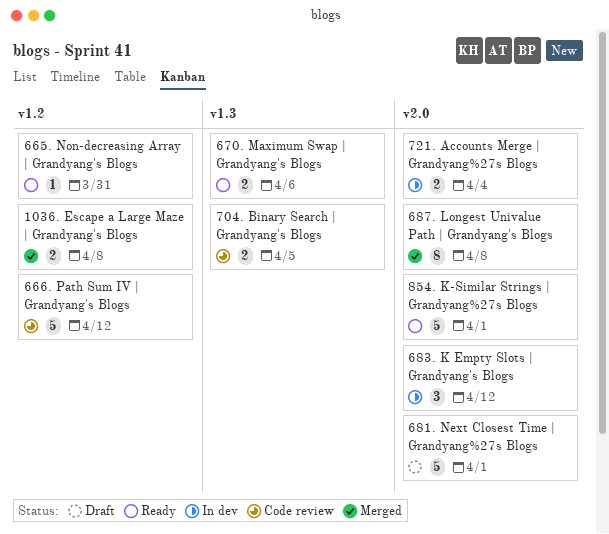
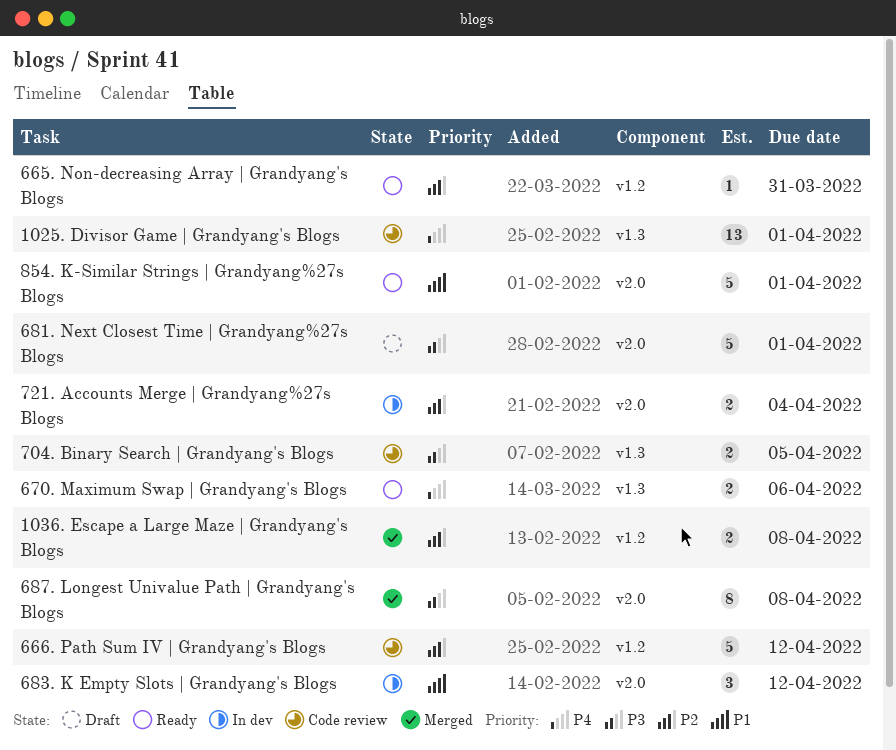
1025. Divisor Game | Grandyang's Blogs: none -> present

